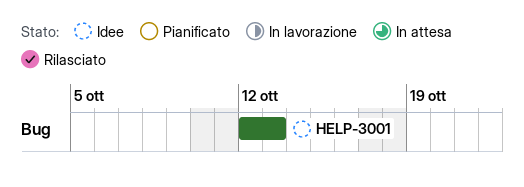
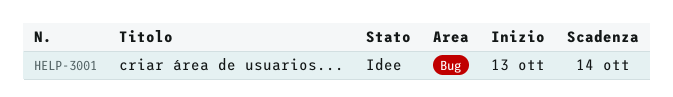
HELP-3001, start: Oct 12 -> Oct 13
HELP-3001, due: Oct 13 -> Oct 14

